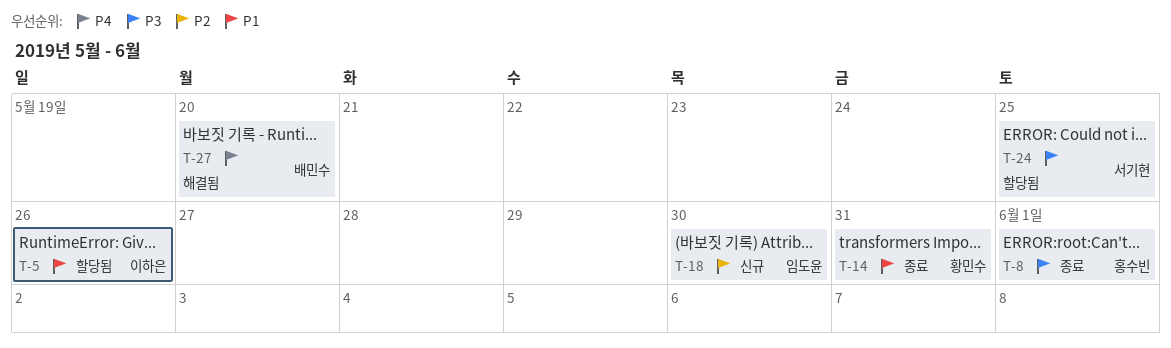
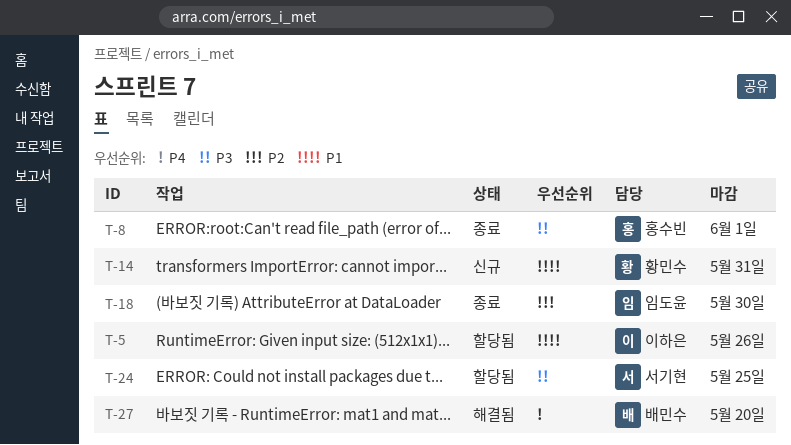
T-14, status: 종료 -> 신규
T-18, status: 신규 -> 종료

